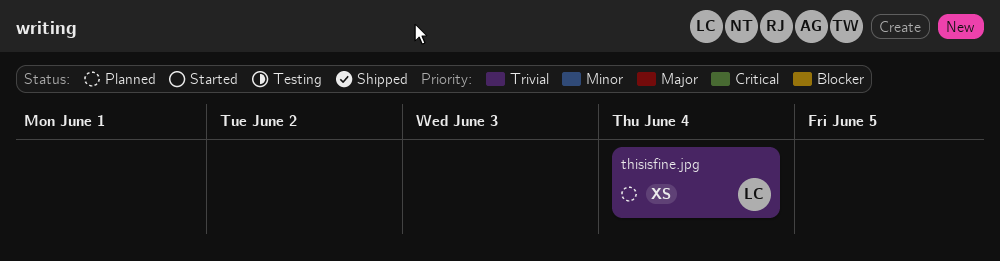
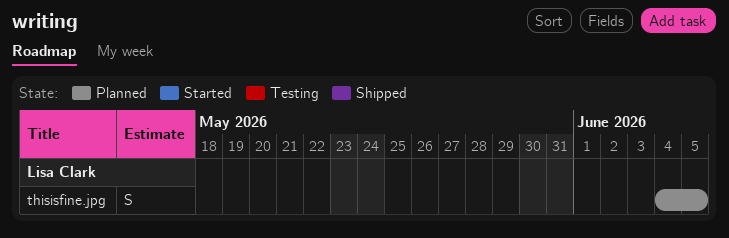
thisisfine.jpg, estimate: XS -> S
thisisfine.jpg, due: Jun 4 -> Jun 5

